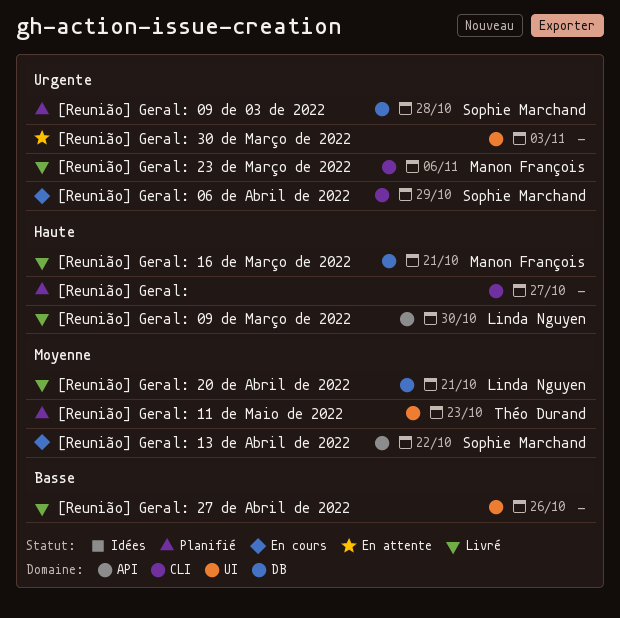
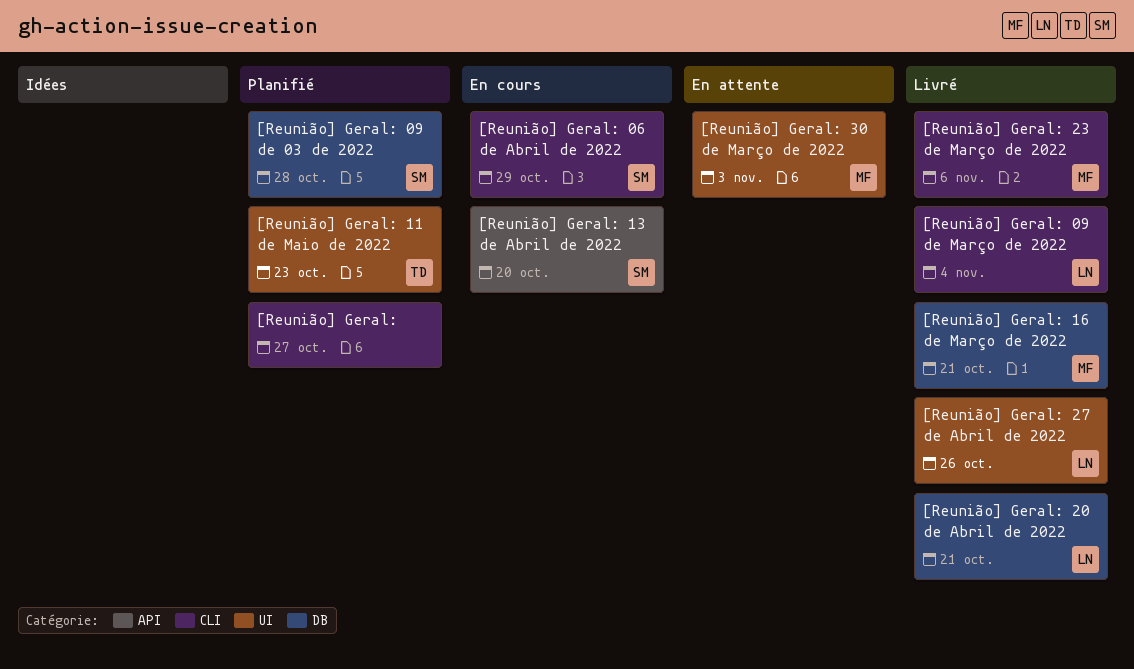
[Reunião] Geral: 09 de Março de 2022, label: API -> CLI
[Reunião] Geral: 09 de Março de 2022, due: Oct 30 -> Nov 4
[Reunião] Geral: 13 de Abril de 2022, due: Oct 22 -> Oct 20
[Reunião] Geral: 27 de Abril de 2022, owner: none -> Linda Nguyen
[Reunião] Geral: 30 de Março de 2022, owner: none -> Manon François

